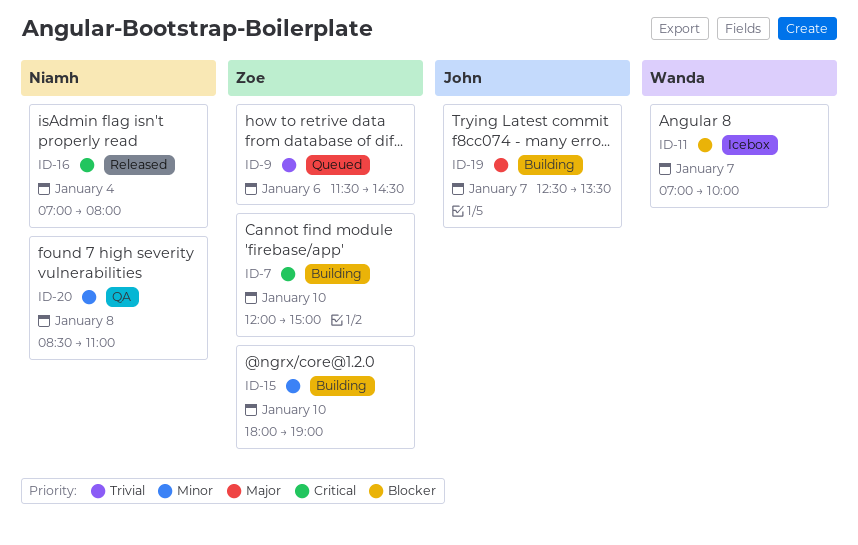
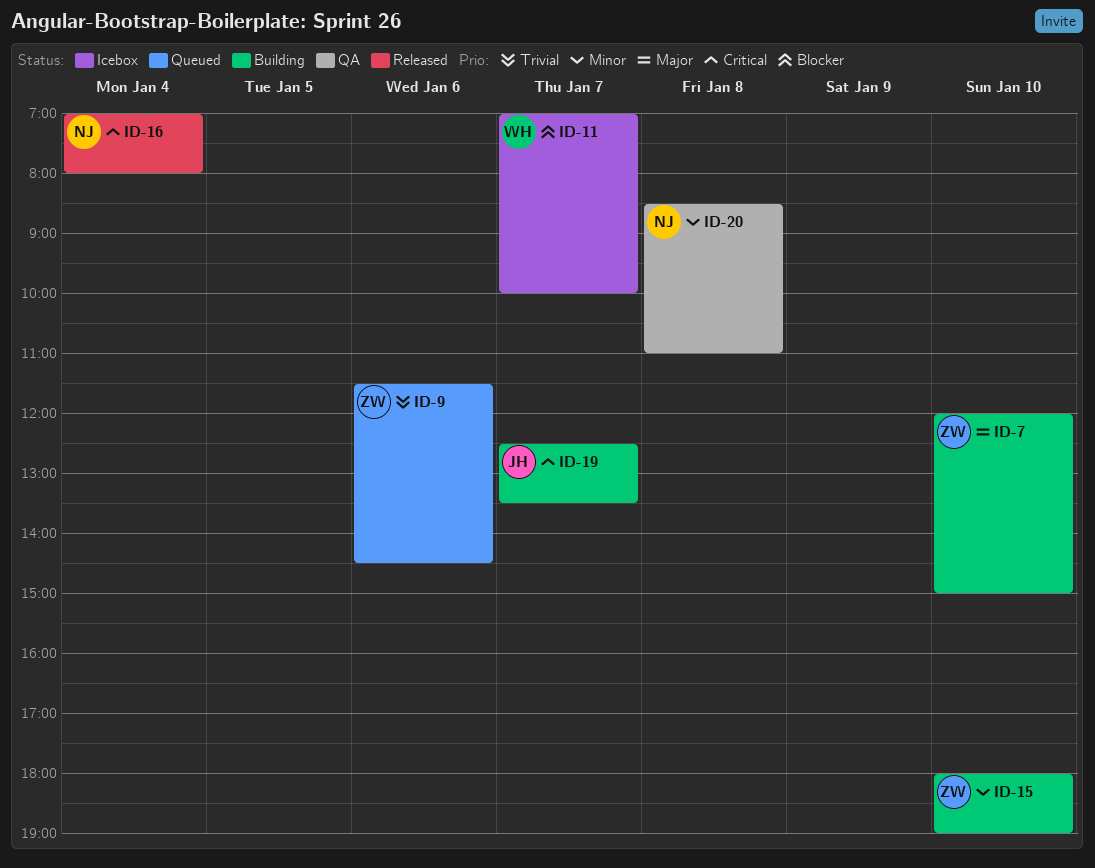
ID-7, priority: Critical -> Major
ID-19, priority: Major -> Critical

